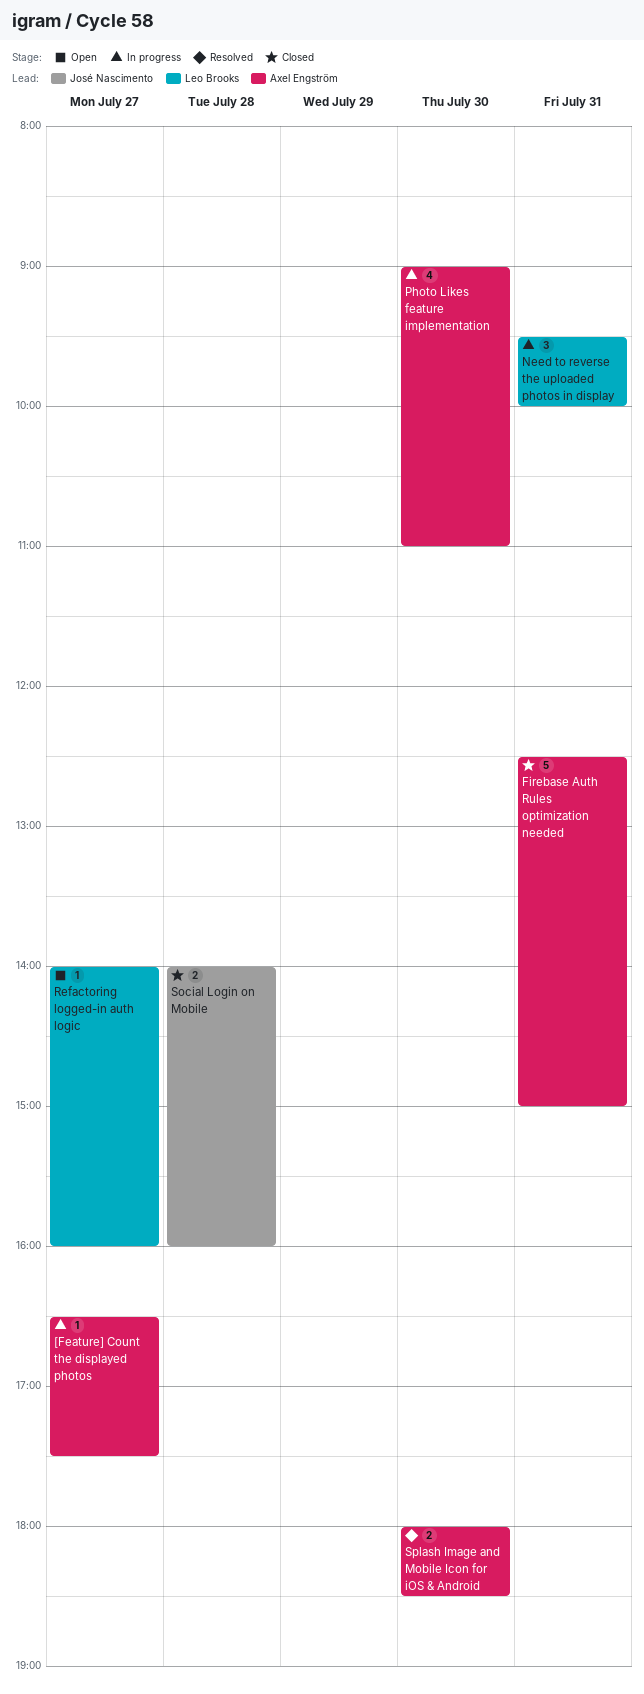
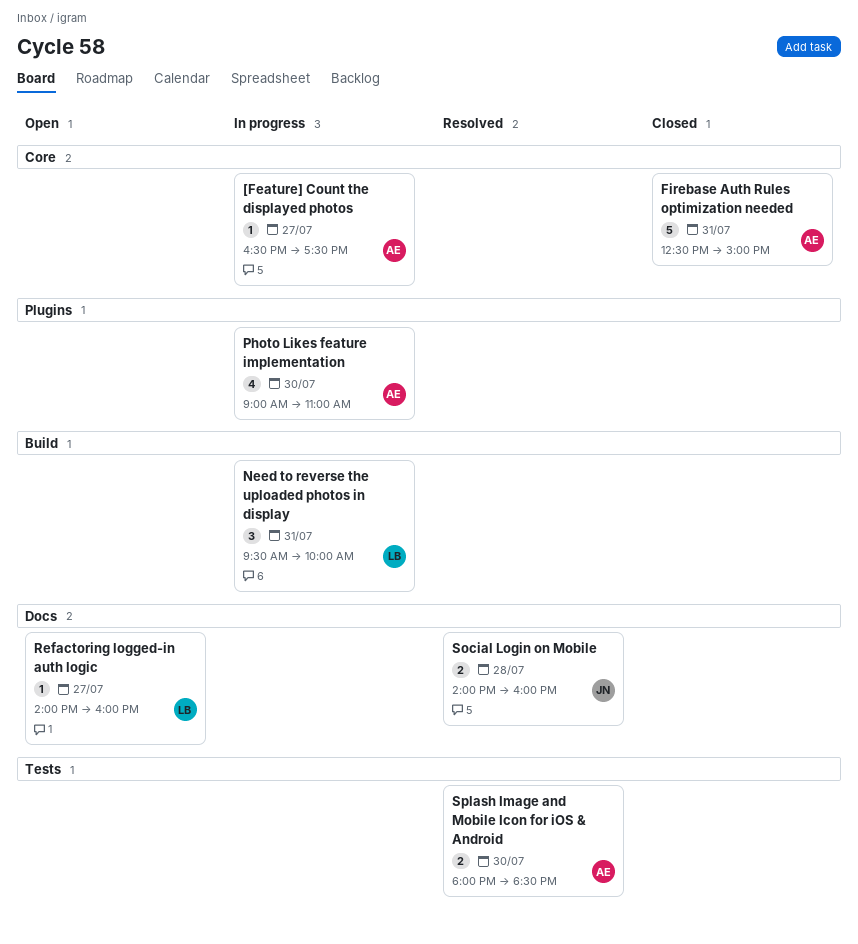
Social Login on Mobile, status: Closed -> Resolved

